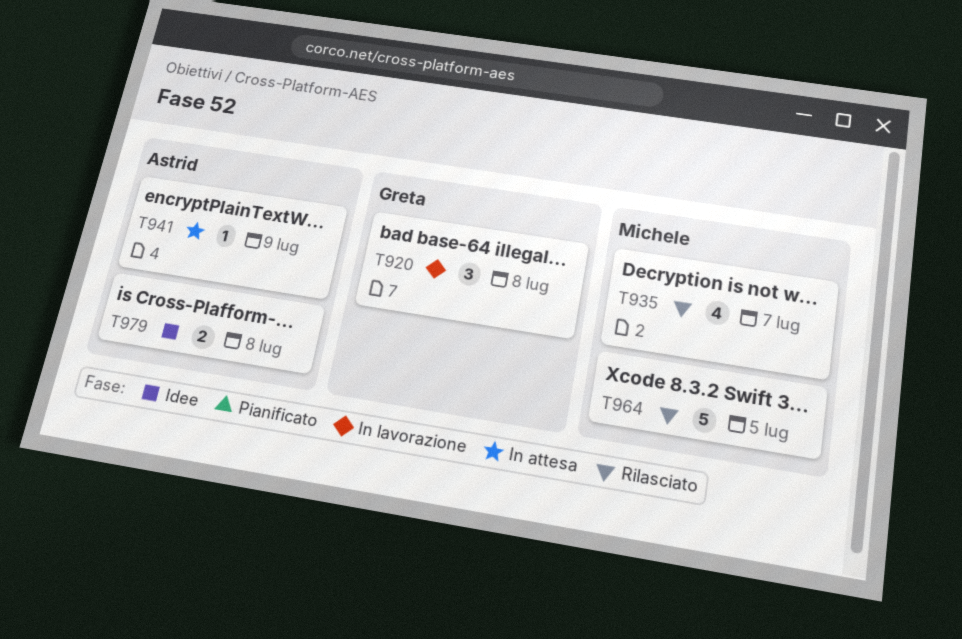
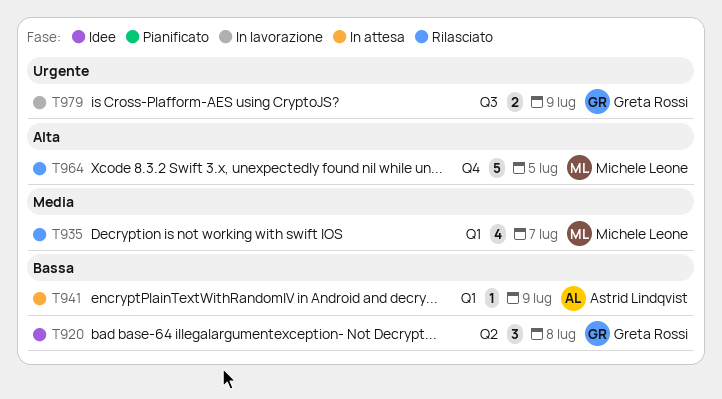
T920, status: In lavorazione -> Idee
T979, status: Idee -> In lavorazione
T979, owner: Astrid Lindqvist -> Greta Rossi
T979, due: Jul 8 -> Jul 9

